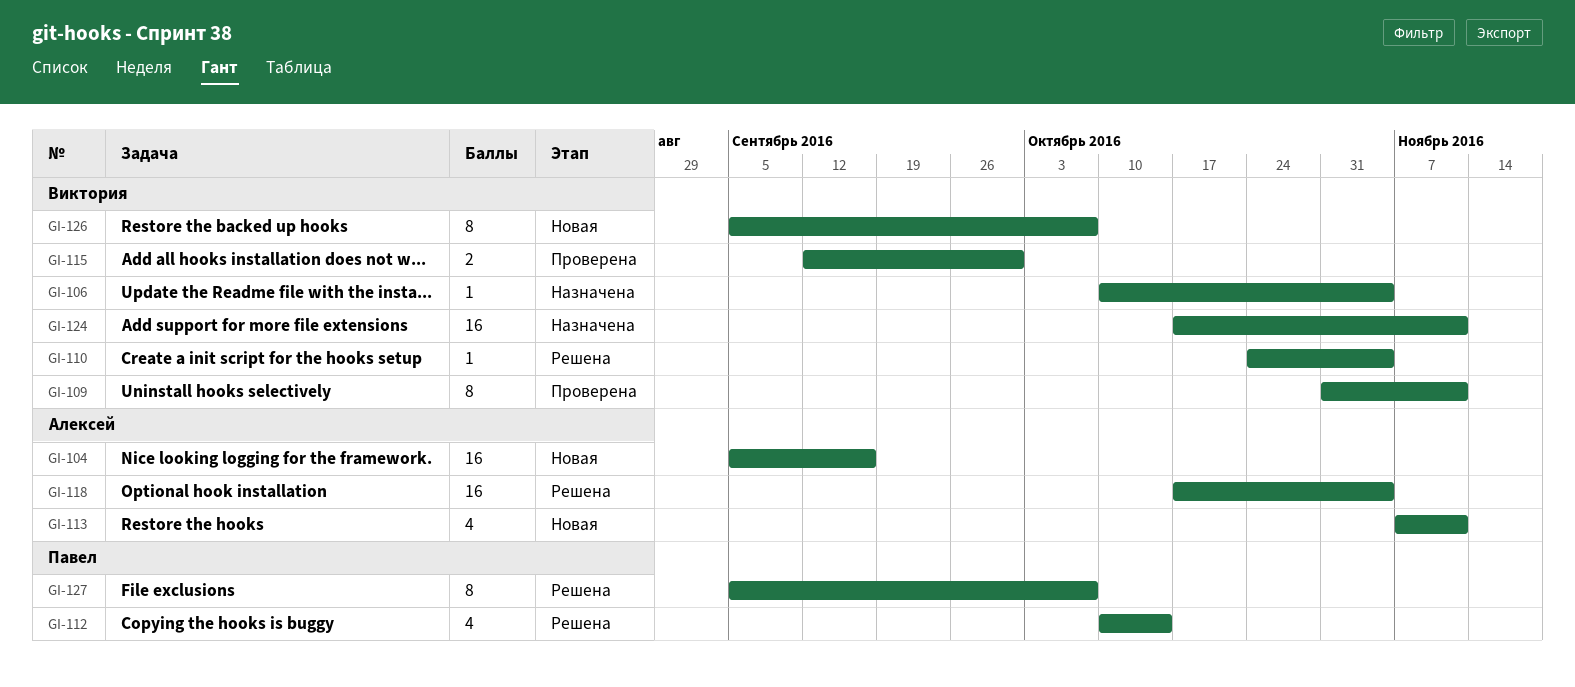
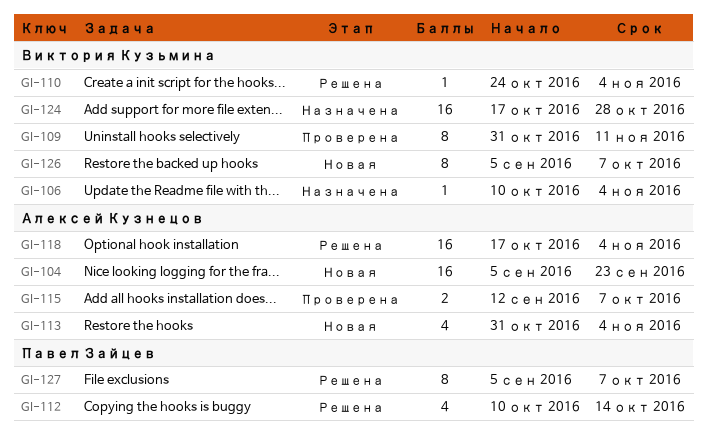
GI-104, due: Sep 16 -> Sep 23
GI-113, start: Nov 7 -> Oct 31
GI-113, due: Nov 11 -> Nov 4
GI-115, owner: Виктория Кузьмина -> Алексей Кузнецов
GI-115, due: Sep 30 -> Oct 7
GI-124, due: Nov 11 -> Oct 28

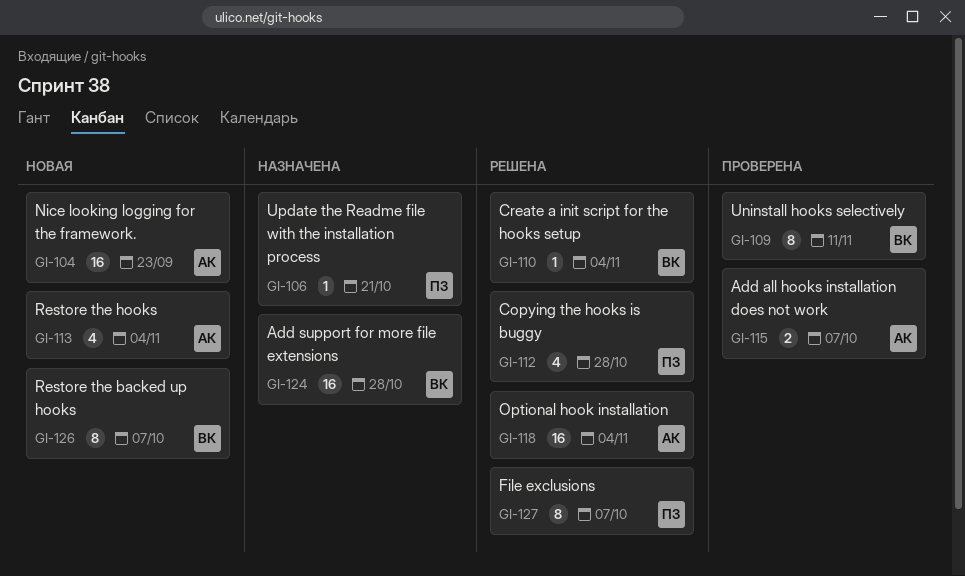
GI-106, owner: Виктория Кузьмина -> Павел Зайцев
GI-106, due: Nov 4 -> Oct 21
GI-112, due: Oct 14 -> Oct 28

